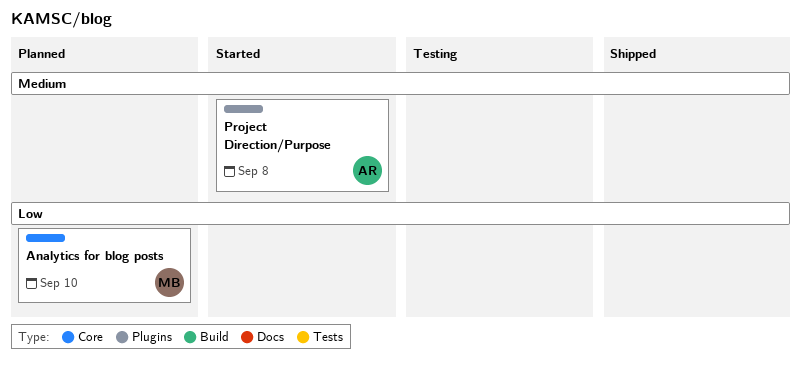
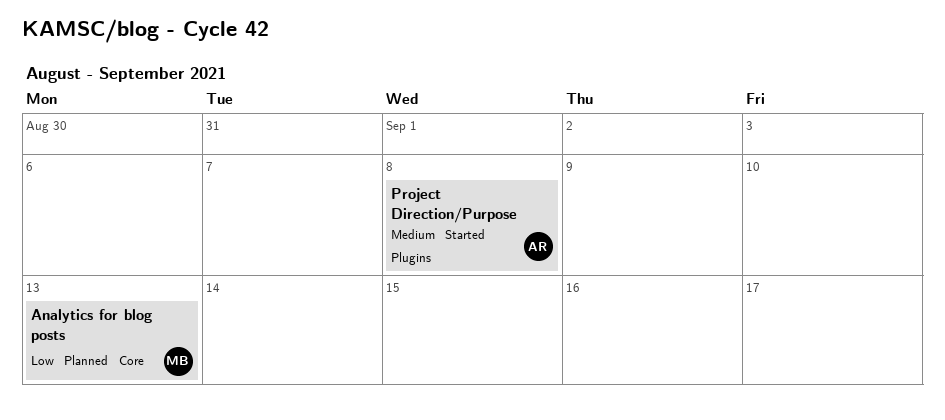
Analytics for blog posts, due: Sep 10 -> Sep 13

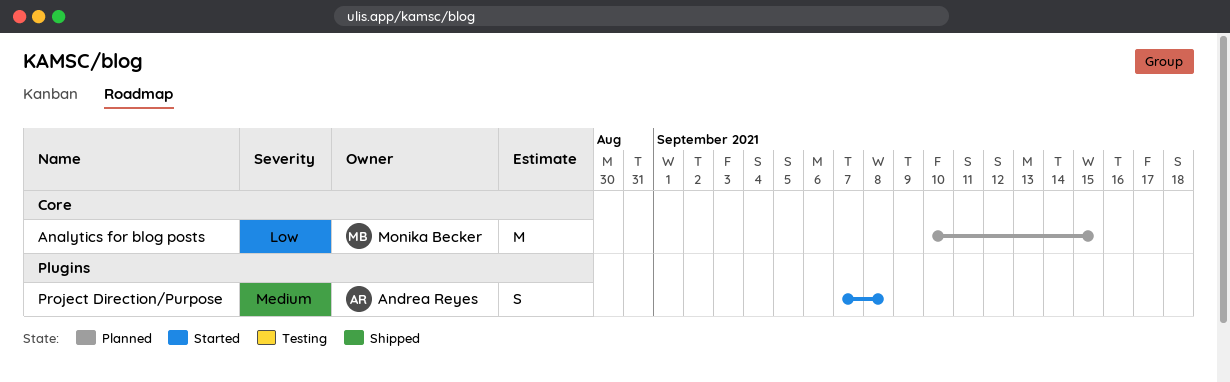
Analytics for blog posts, due: Sep 13 -> Sep 15

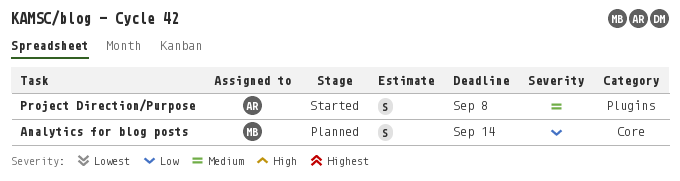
Analytics for blog posts, estimate: M -> S
Analytics for blog posts, due: Sep 15 -> Sep 14

